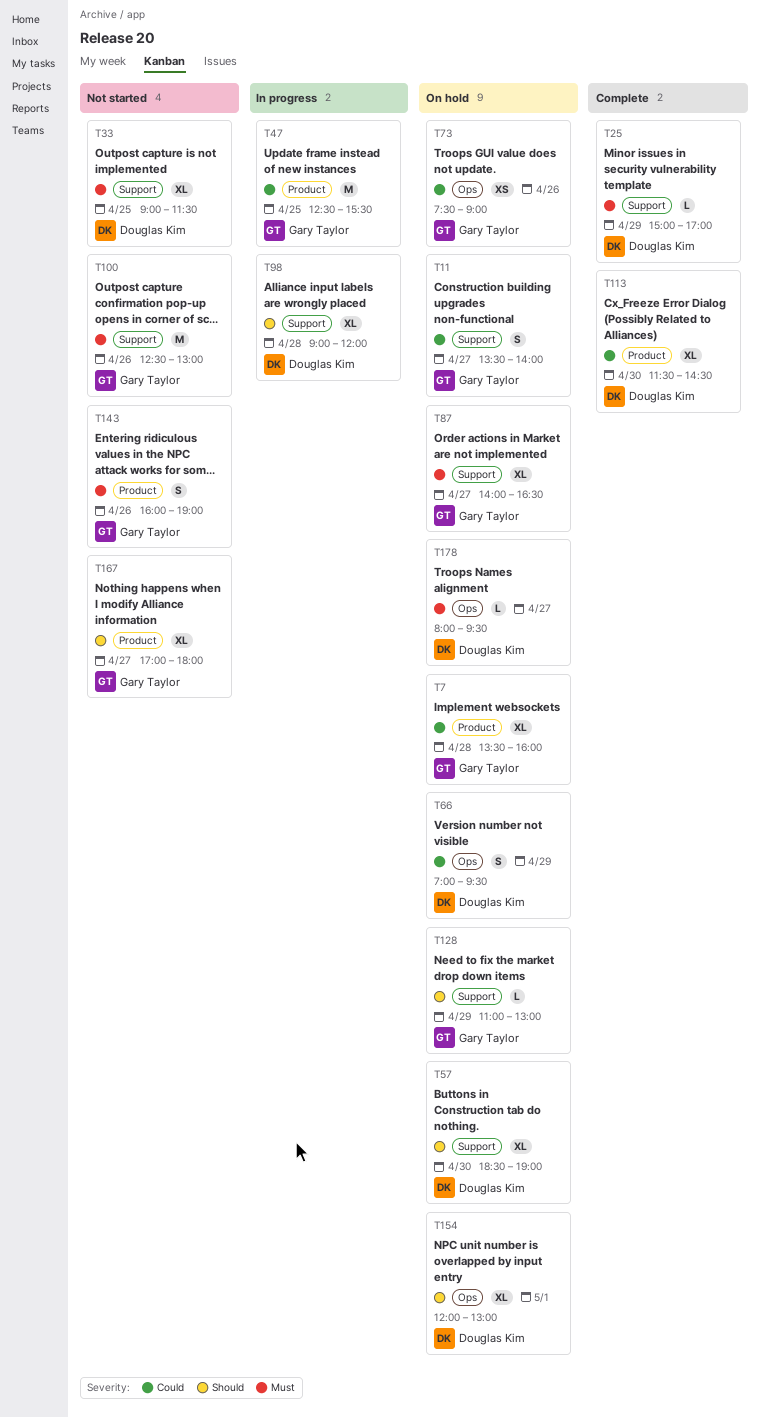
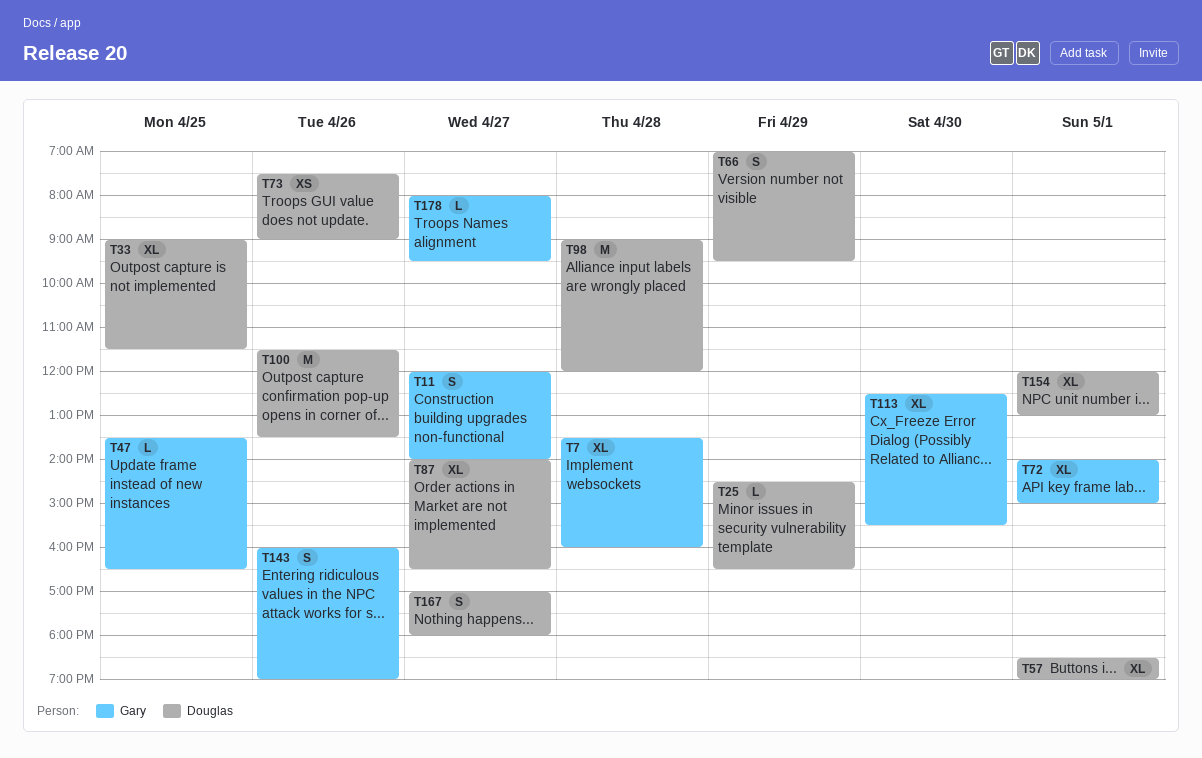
T11, begins: 13:30 -> 12:00
T25, begins: 15:00 -> 14:30
T25, ends: 17:00 -> 16:30
T47, estimate: M -> L
T47, begins: 12:30 -> 13:30
T47, ends: 15:30 -> 16:30
T57, day: Apr 30 -> May 1
T72: none -> present
T73, owner: Gary Taylor -> Douglas Kim
T87, owner: Gary Taylor -> Douglas Kim
T98, estimate: XL -> M
T100, owner: Gary Taylor -> Douglas Kim
T100, begins: 12:30 -> 11:30
T100, ends: 13:00 -> 13:30
T113, owner: Douglas Kim -> Gary Taylor
T113, begins: 11:30 -> 12:30
T113, ends: 14:30 -> 15:30
T128: present -> none
T167, owner: Gary Taylor -> Douglas Kim
T167, estimate: XL -> S
T178, owner: Douglas Kim -> Gary Taylor

